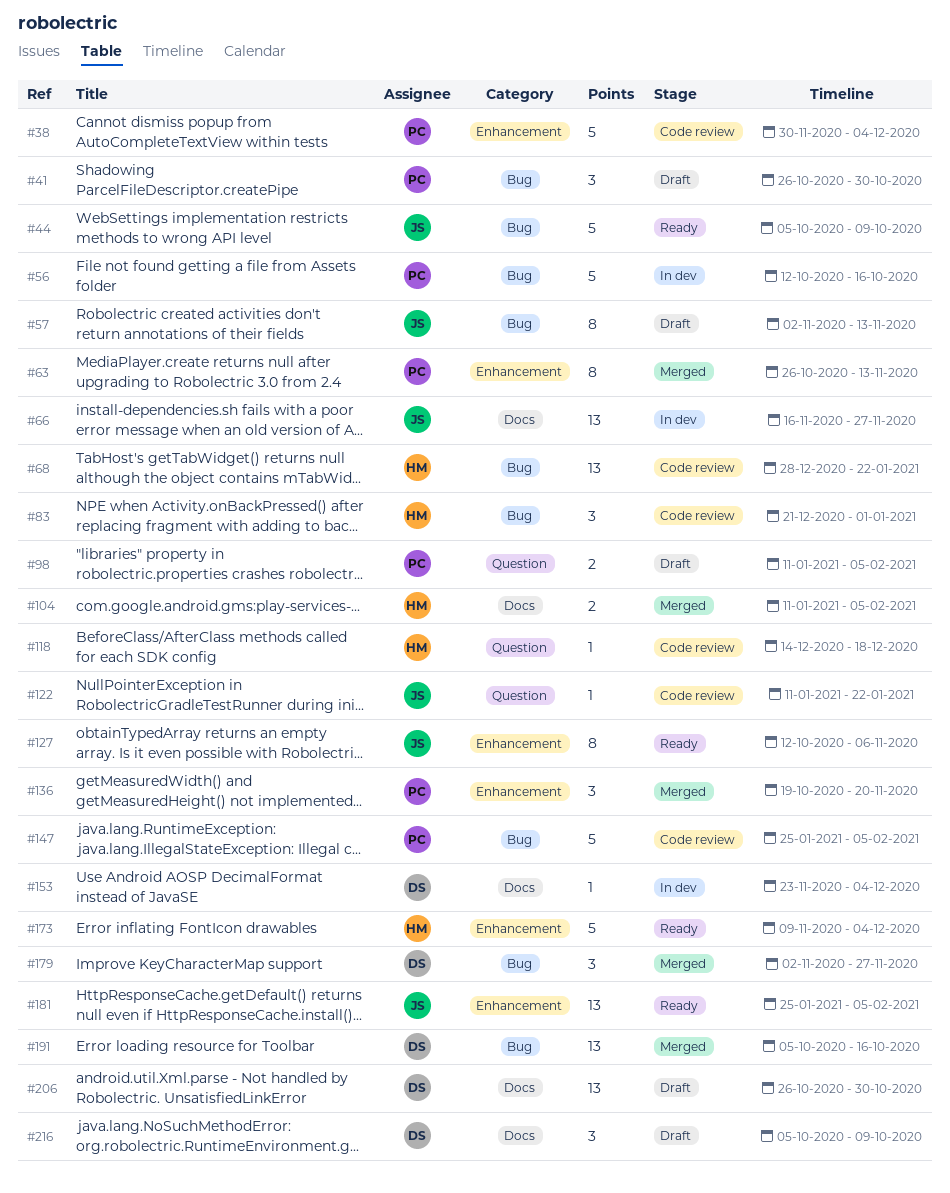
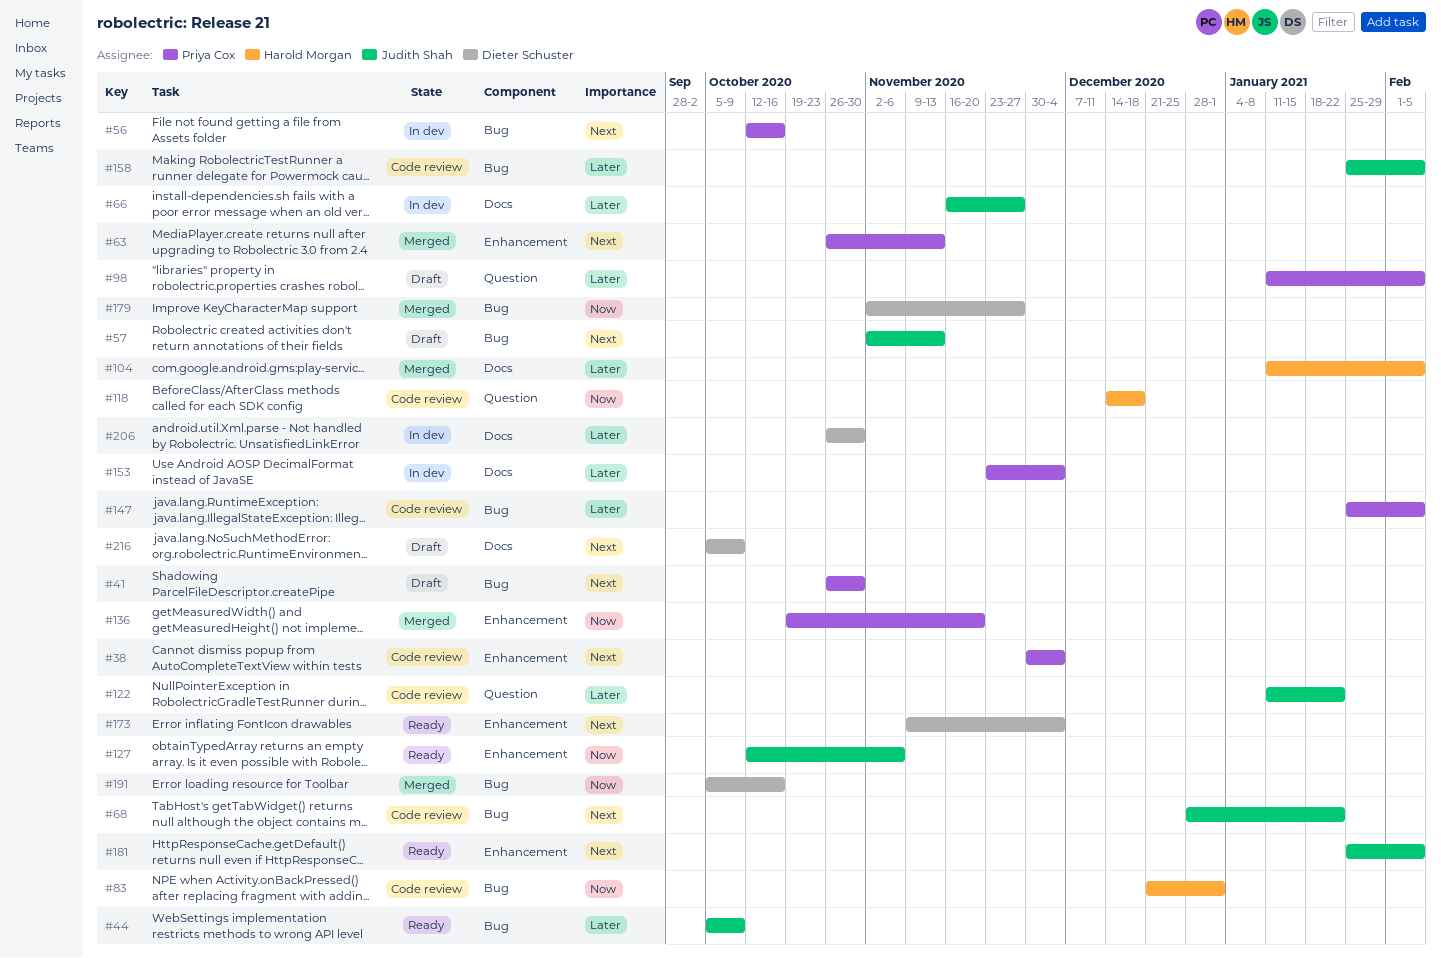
#68, owner: Harold Morgan -> Judith Shah
#153, owner: Dieter Schuster -> Priya Cox
#158: none -> present
#173, owner: Harold Morgan -> Dieter Schuster
#206, status: Draft -> In dev

